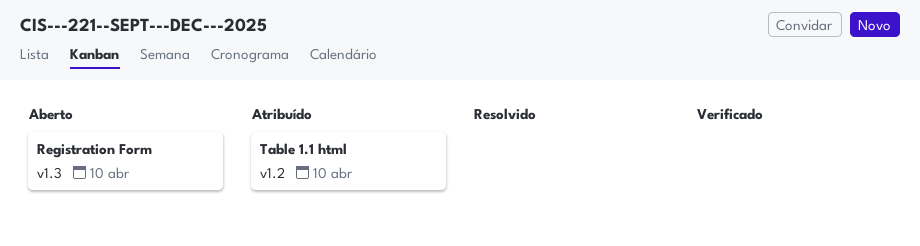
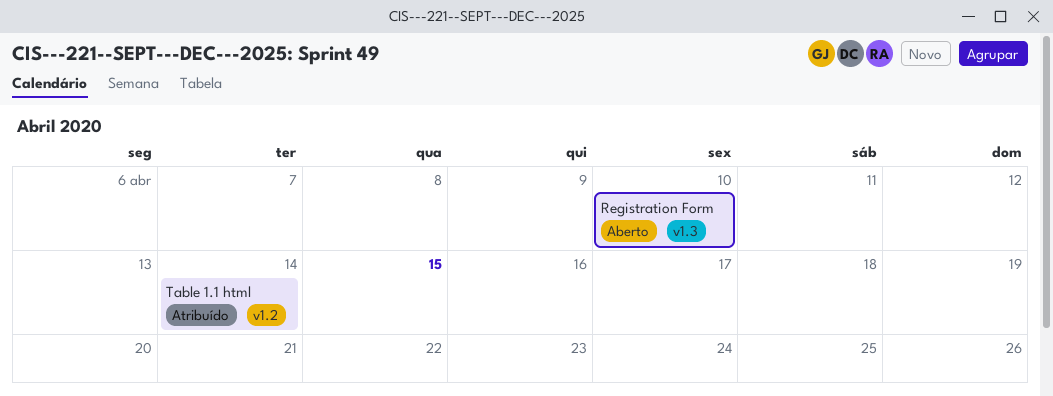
Table 1.1 html, due: Apr 10 -> Apr 14

